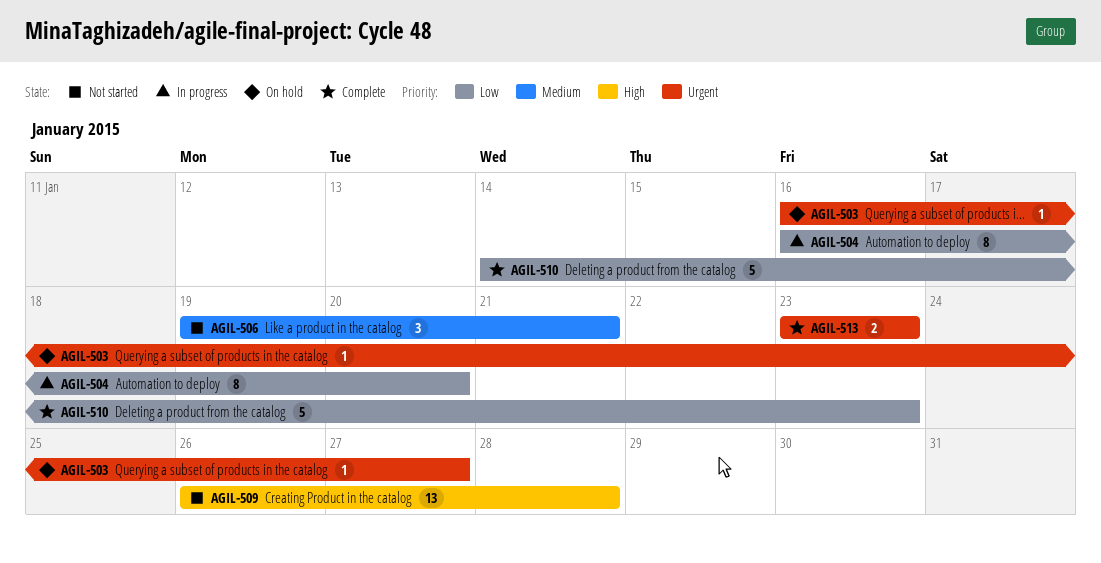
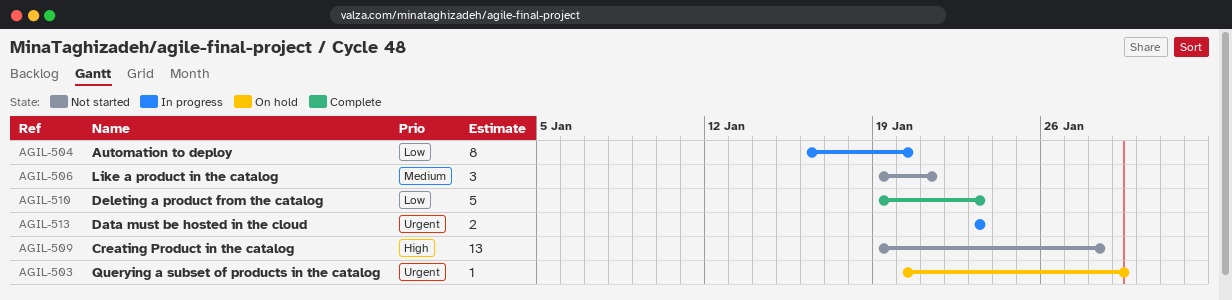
AGIL-503, start: Jan 16 -> Jan 20
AGIL-503, due: Jan 27 -> Jan 29
AGIL-509, start: Jan 26 -> Jan 19
AGIL-510, start: Jan 14 -> Jan 19
AGIL-513, status: Complete -> In progress

